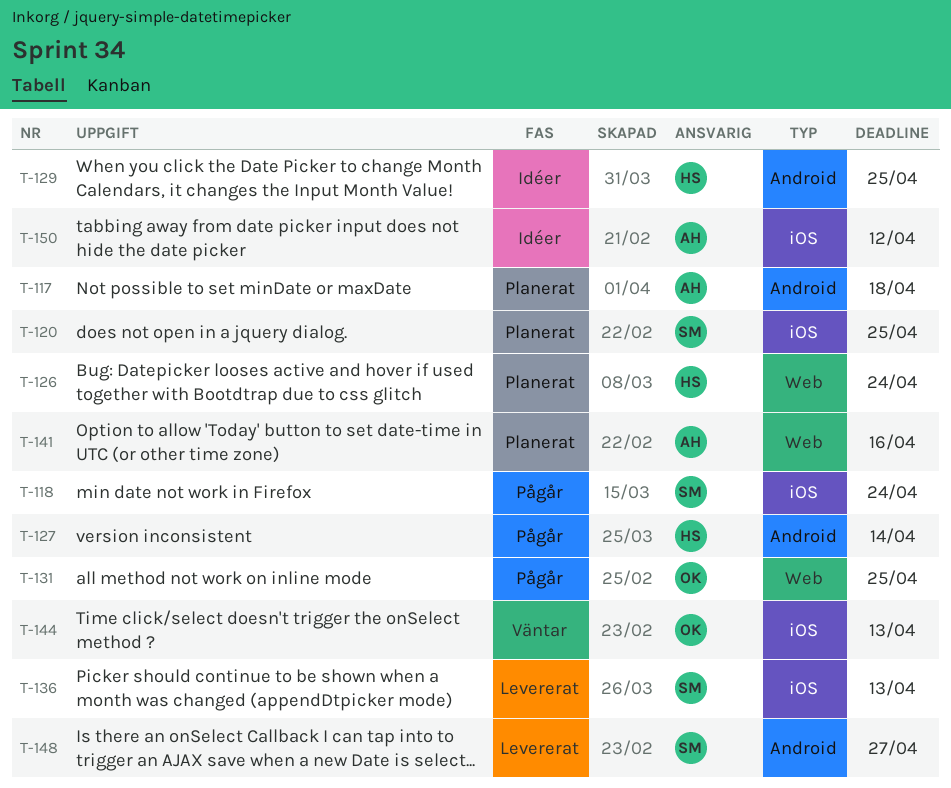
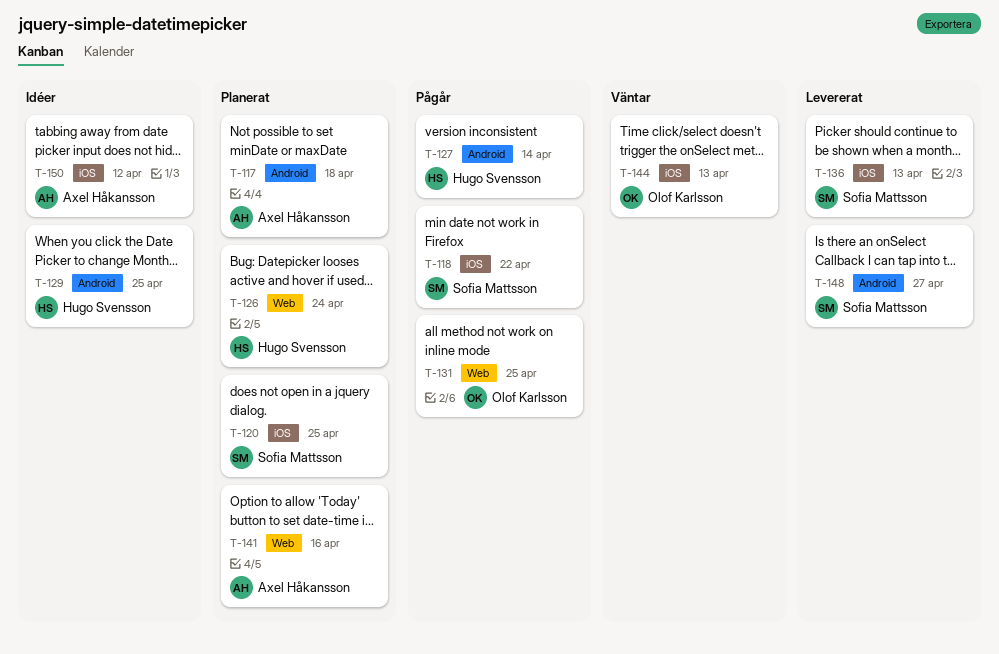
T-118, due: Apr 24 -> Apr 22

